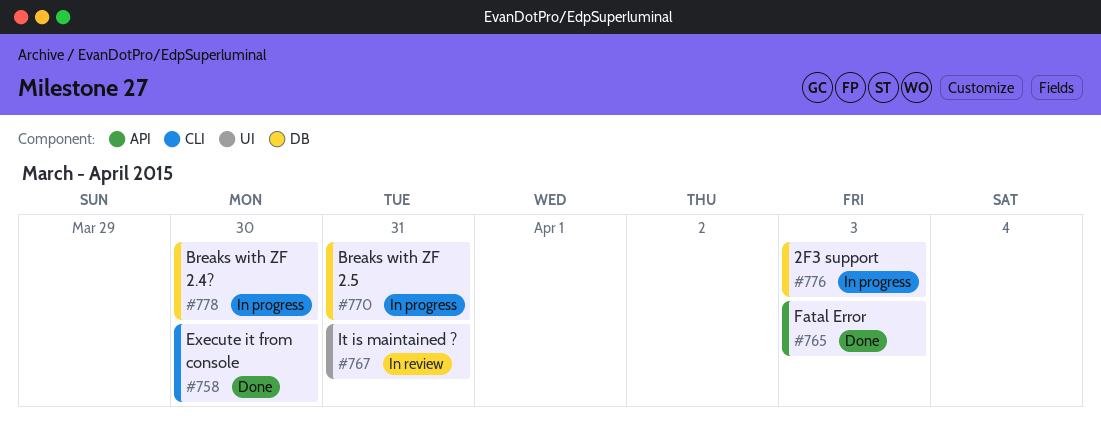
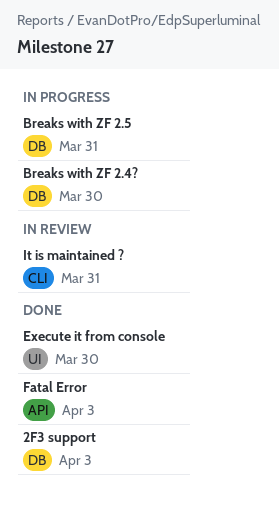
2F3 support, status: In progress -> Done
Execute it from console, label: CLI -> UI
It is maintained ?, label: UI -> CLI

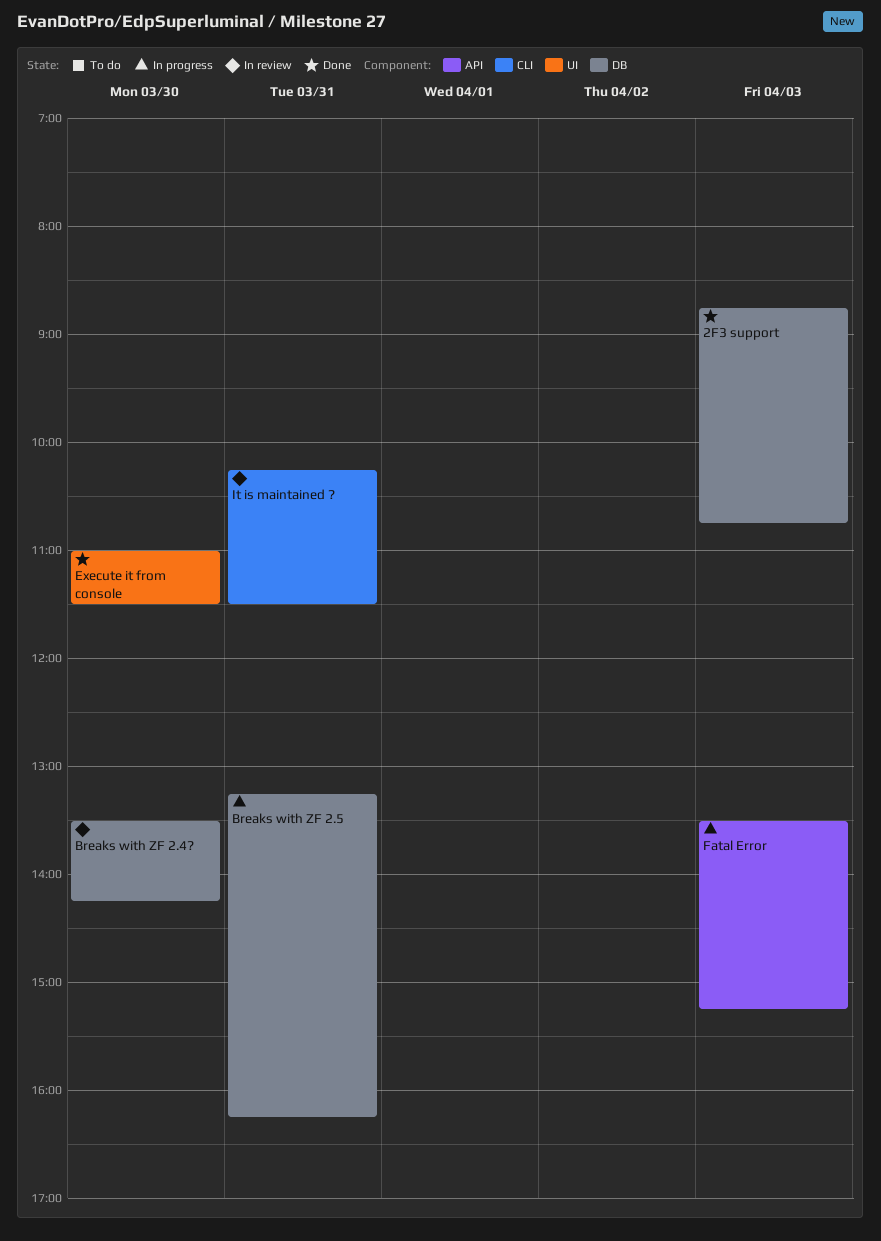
Breaks with ZF 2.4?, status: In progress -> In review
Fatal Error, status: Done -> In progress

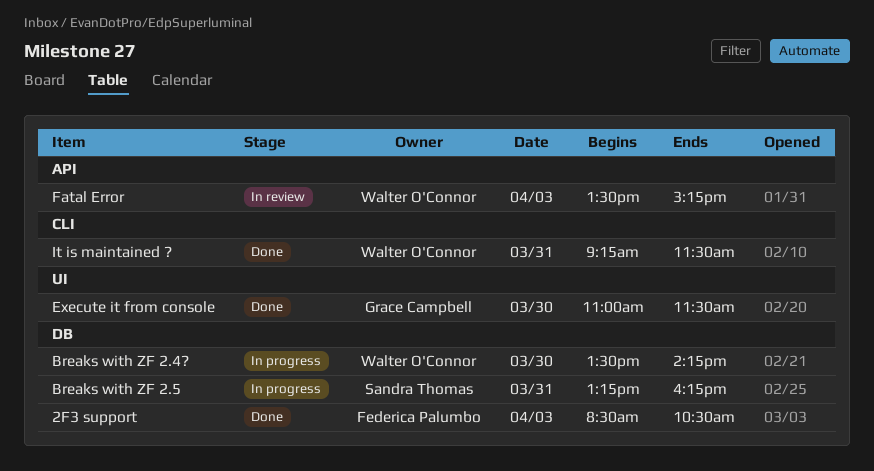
2F3 support, begins: 08:45 -> 08:30
2F3 support, ends: 10:45 -> 10:30
Breaks with ZF 2.4?, status: In review -> In progress
Fatal Error, status: In progress -> In review
It is maintained ?, status: In review -> Done
It is maintained ?, begins: 10:15 -> 09:15

